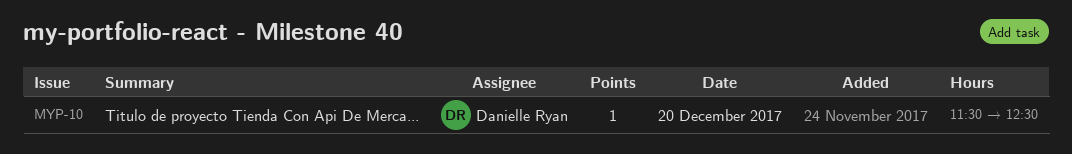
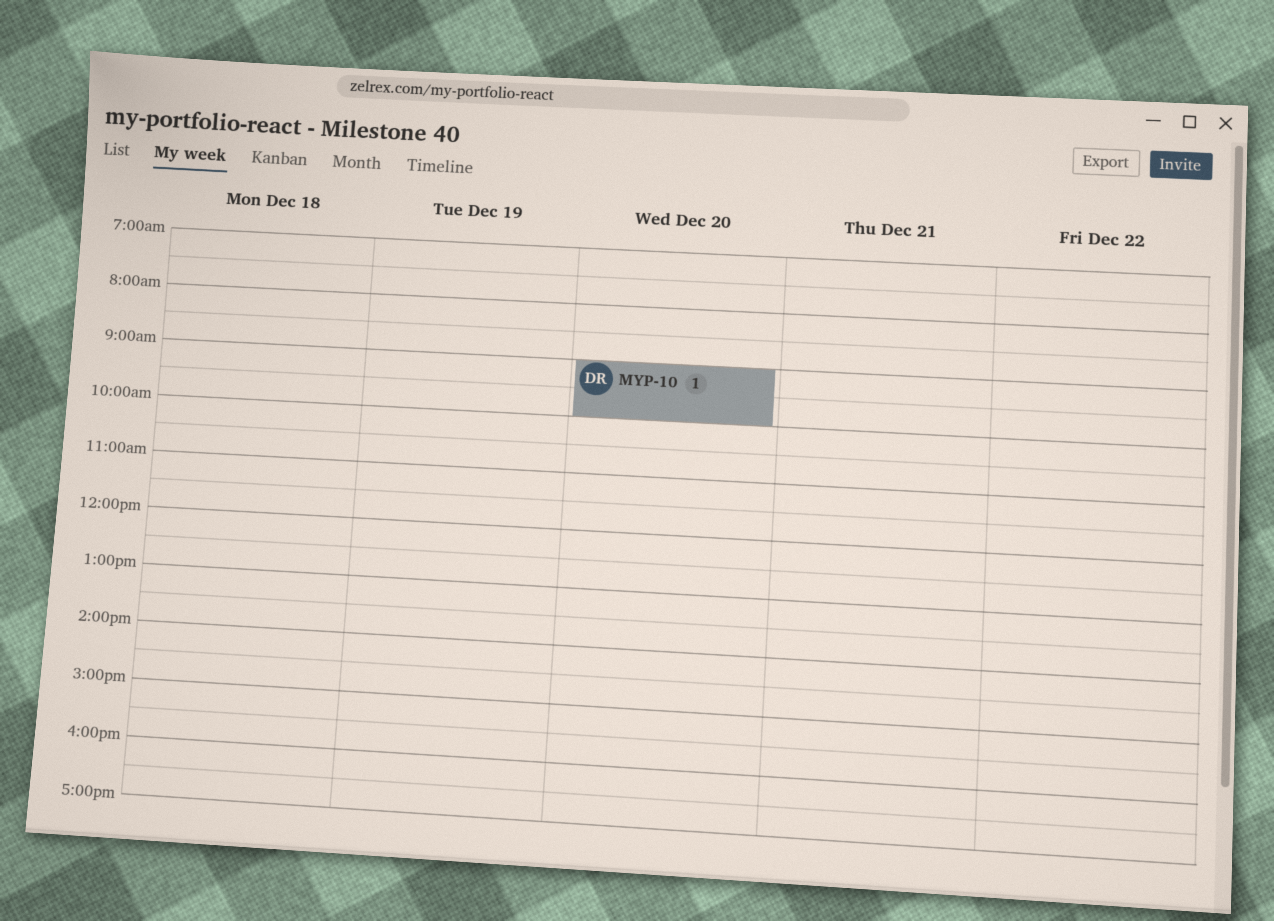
MYP-10, begins: 11:30 -> 09:00
MYP-10, ends: 12:30 -> 10:00

